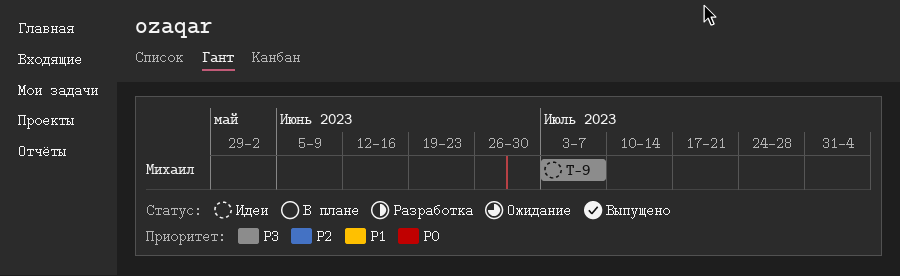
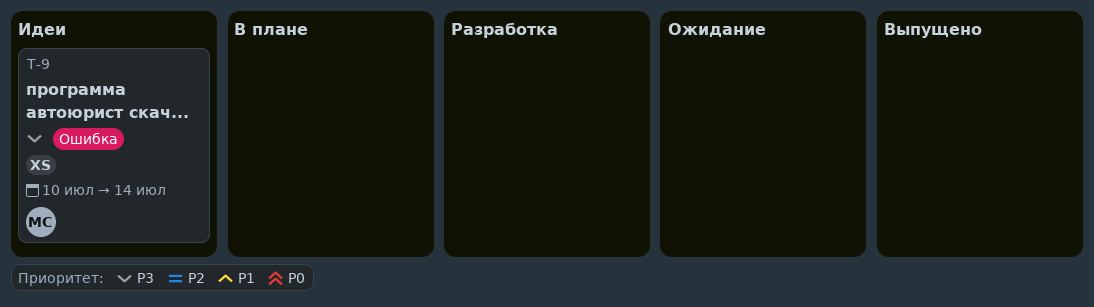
T-9, start: Jul 3 -> Jul 10
T-9, due: Jul 7 -> Jul 14

